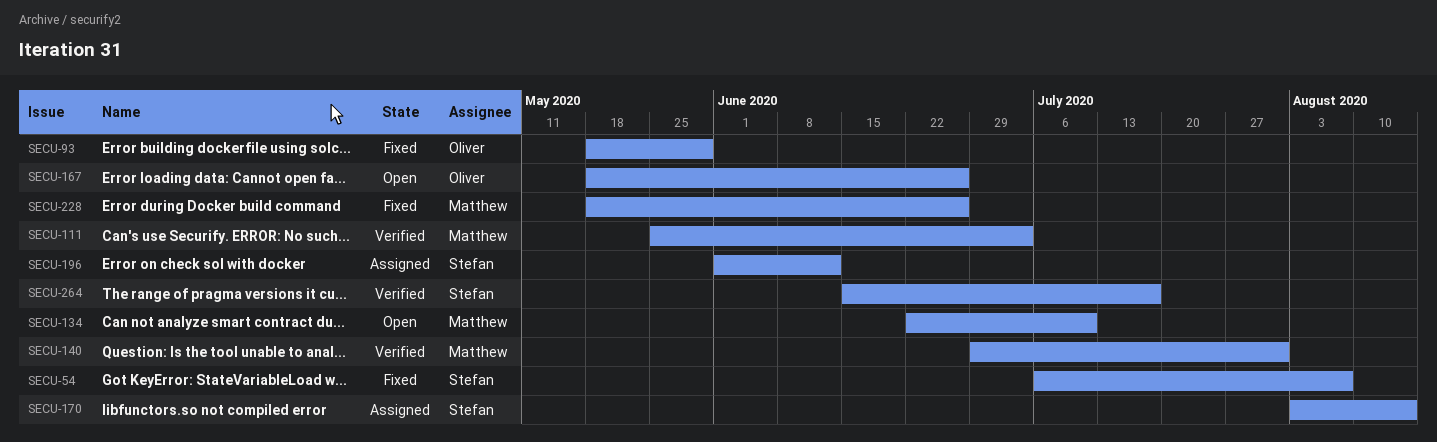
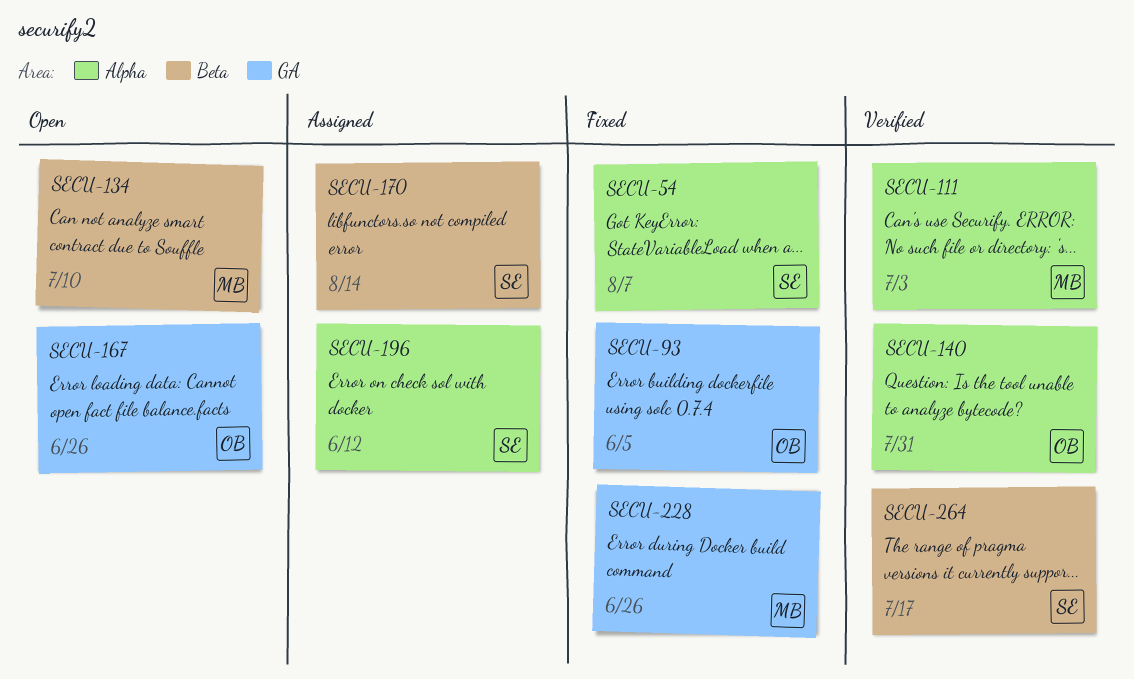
SECU-93, due: May 29 -> Jun 5
SECU-140, owner: Matthew -> Oliver

